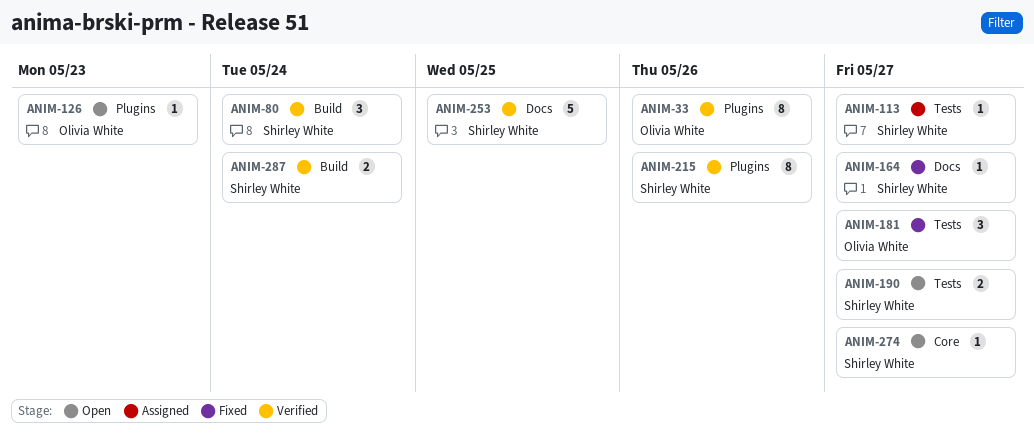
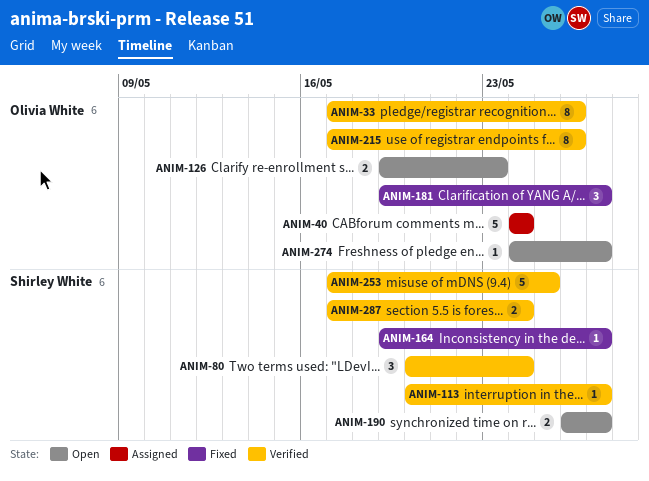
ANIM-40: none -> present
ANIM-113, status: Assigned -> Verified
ANIM-126, estimate: 1 -> 2
ANIM-215, owner: Shirley White -> Olivia White
ANIM-274, owner: Shirley White -> Olivia White

